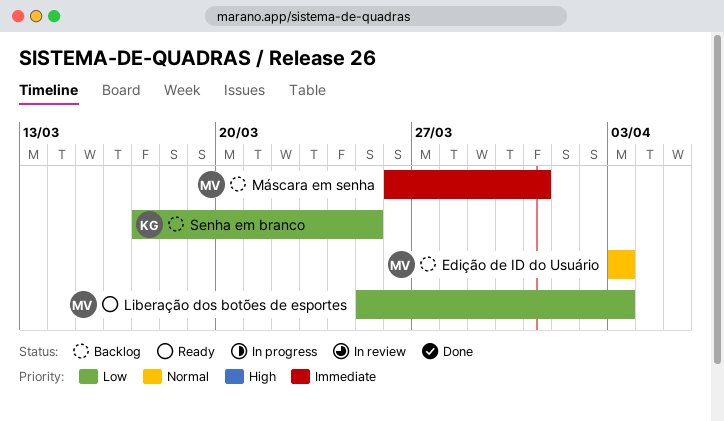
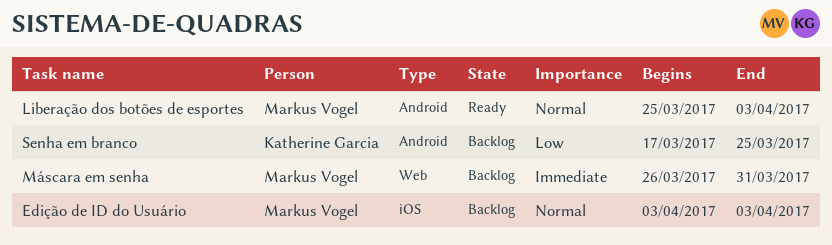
Liberação dos botões de esportes, priority: Low -> Normal

